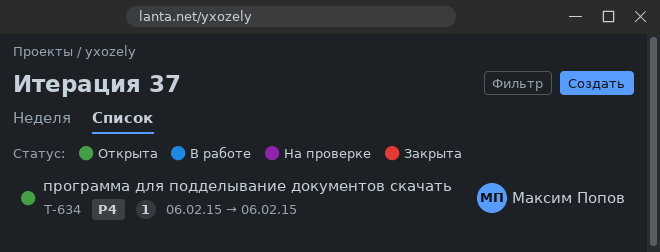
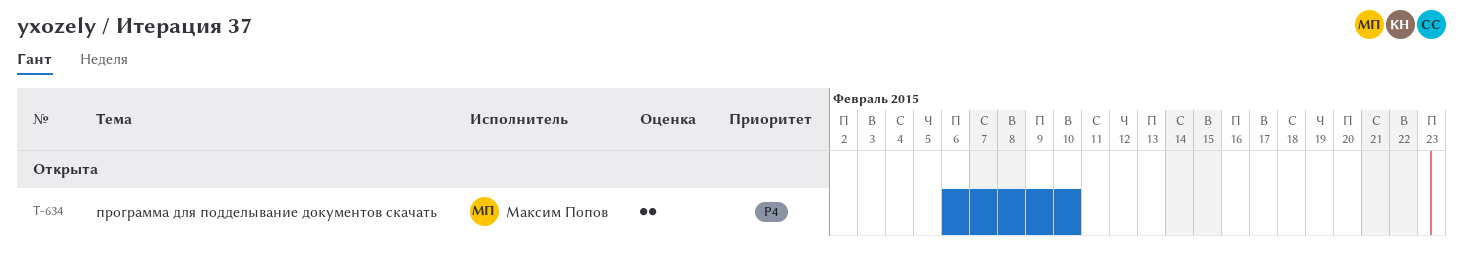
T-634, estimate: 1 -> 2
T-634, due: Feb 6 -> Feb 10

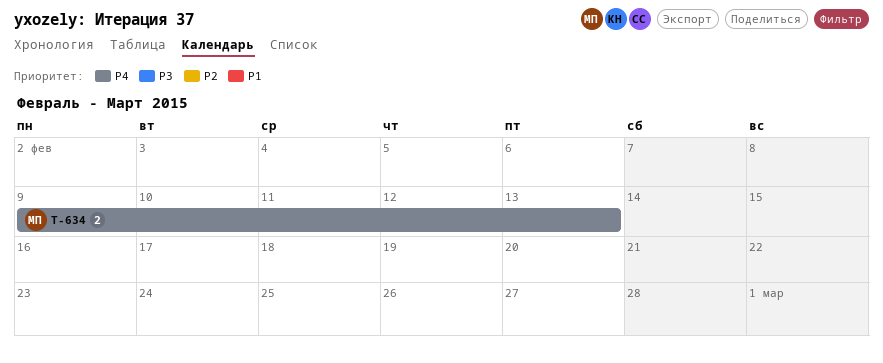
T-634, start: Feb 6 -> Feb 9
T-634, due: Feb 10 -> Feb 13

